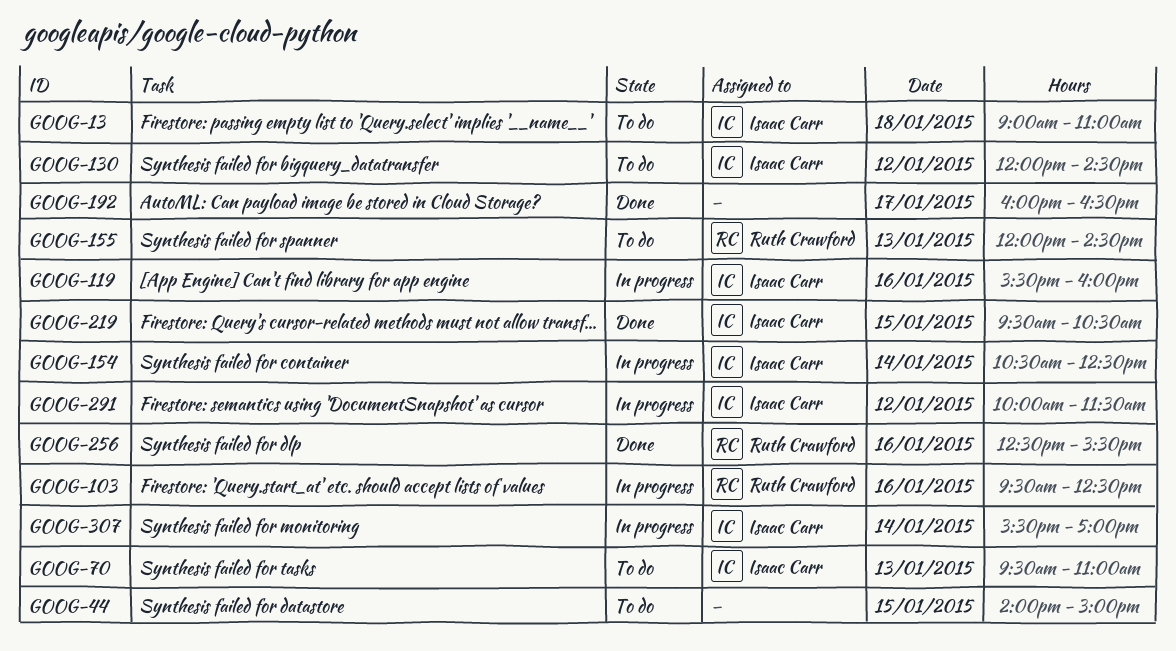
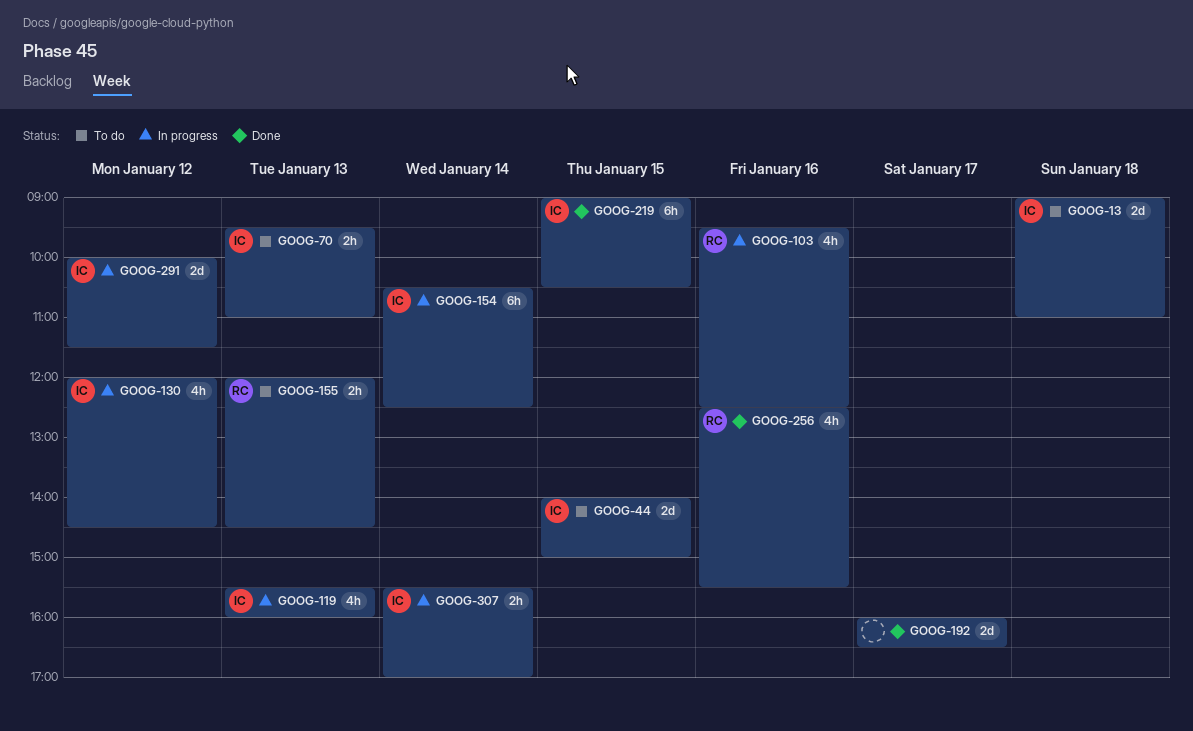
GOOG-44, owner: none -> Isaac Carr
GOOG-119, day: Jan 16 -> Jan 13
GOOG-130, status: To do -> In progress
GOOG-219, begins: 09:30 -> 09:00

